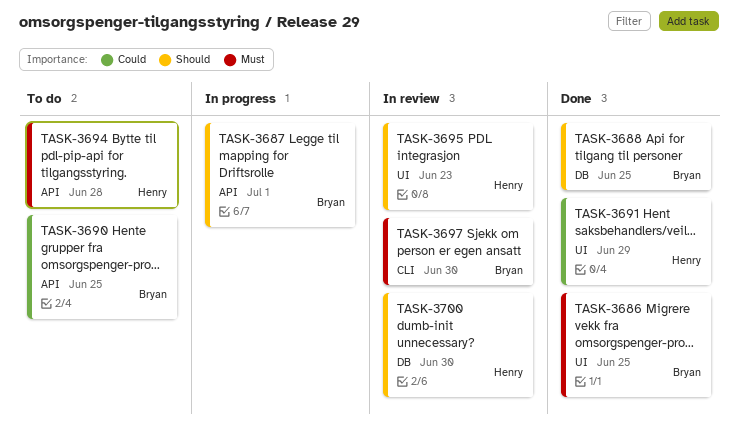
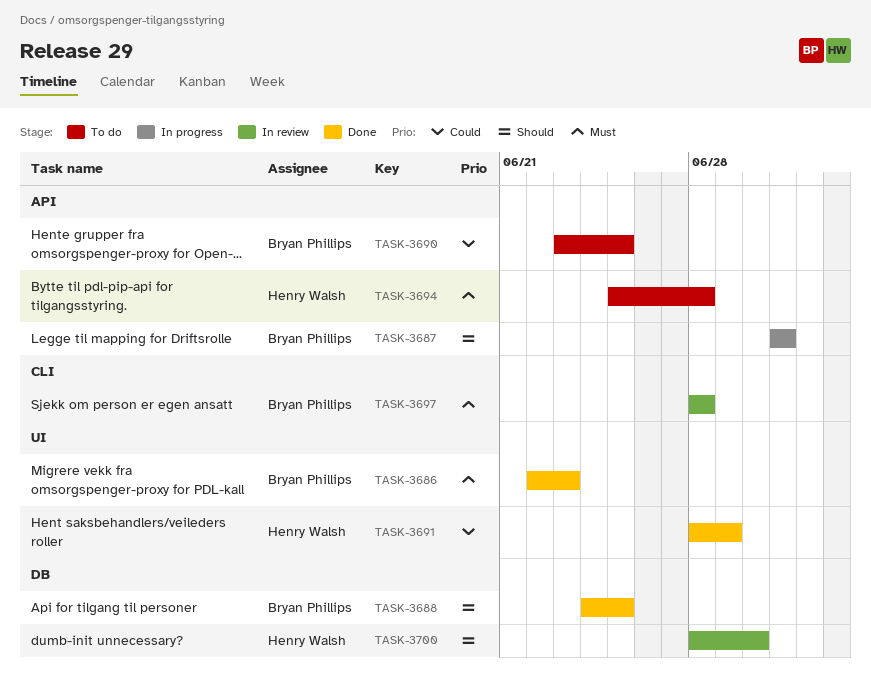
TASK-3686, due: Jun 25 -> Jun 23
TASK-3695: present -> none
TASK-3697, due: Jun 30 -> Jun 28

